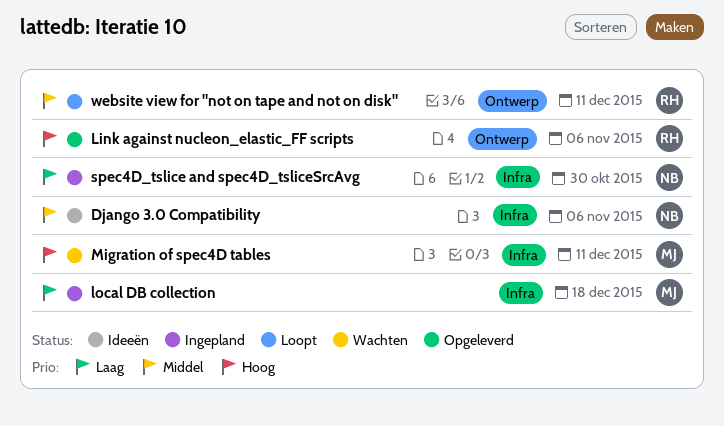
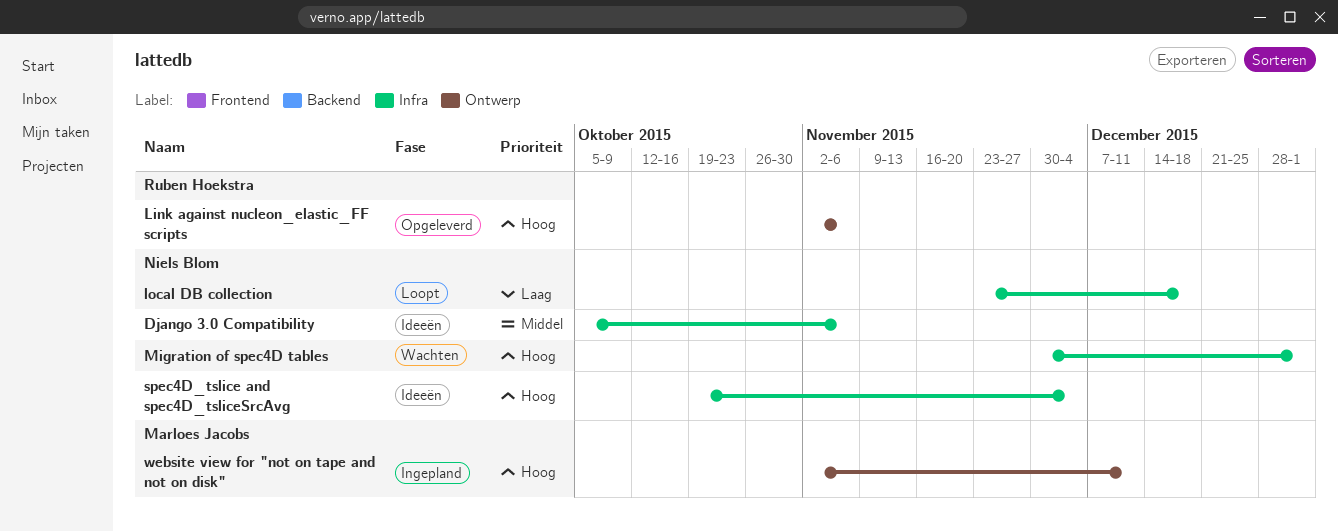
local DB collection, status: Ingepland -> Loopt
local DB collection, owner: Marloes Jacobs -> Niels Blom
Migration of spec4D tables, owner: Marloes Jacobs -> Niels Blom
Migration of spec4D tables, due: Dec 11 -> Jan 1
spec4D_tslice and spec4D_tsliceSrcAvg, status: Ingepland -> Ideeën
spec4D_tslice and spec4D_tsliceSrcAvg, priority: Laag -> Hoog
spec4D_tslice and spec4D_tsliceSrcAvg, due: Oct 30 -> Dec 4
website view for "not on tape and not on disk", status: Loopt -> Ingepland
website view for "not on tape and not on disk", owner: Ruben Hoekstra -> Marloes Jacobs
website view for "not on tape and not on disk", priority: Middel -> Hoog

